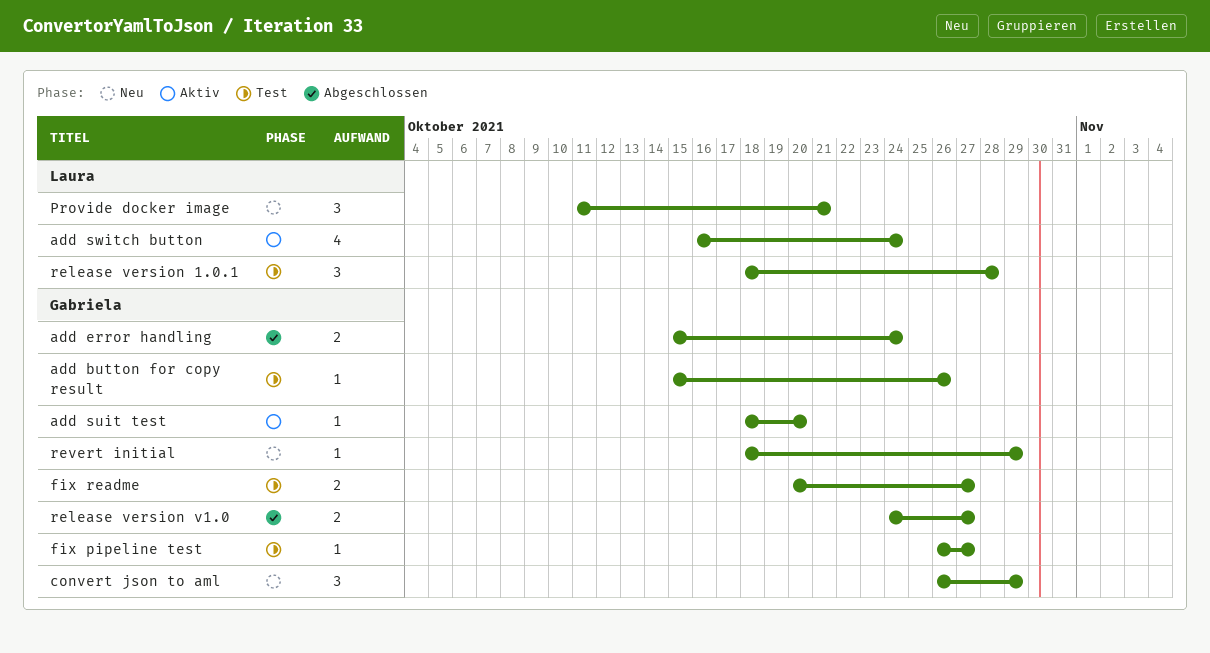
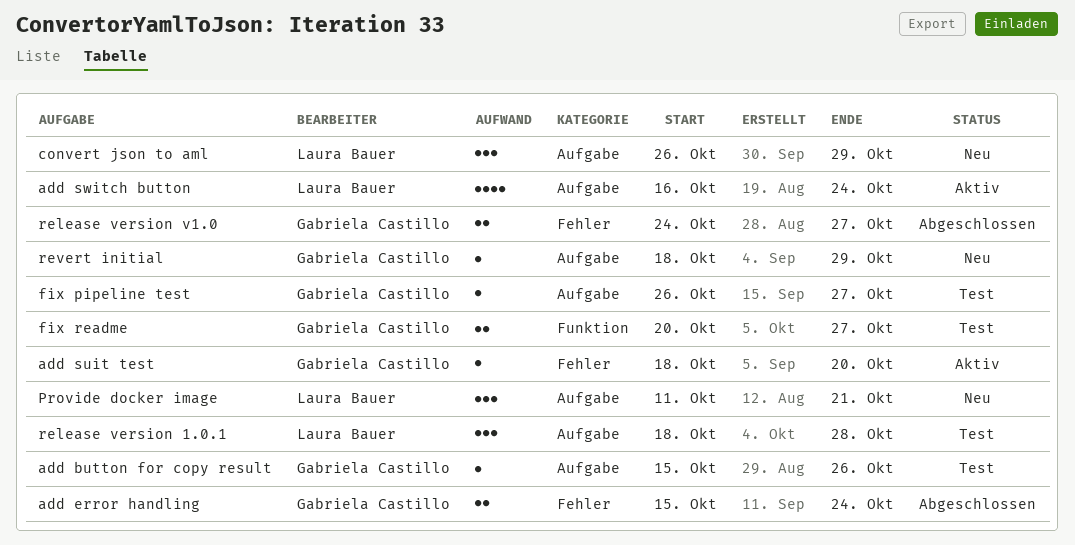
convert json to aml, owner: Gabriela Castillo -> Laura Bauer

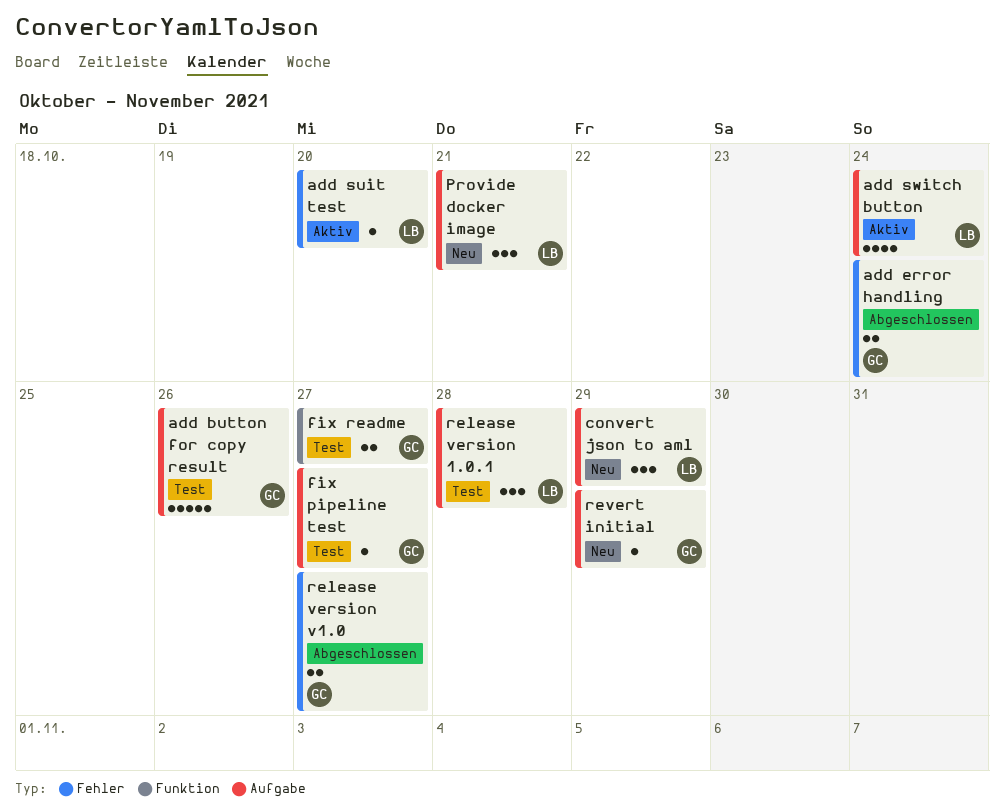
add button for copy result, estimate: 1 -> 5
add suit test, owner: Gabriela Castillo -> Laura Bauer

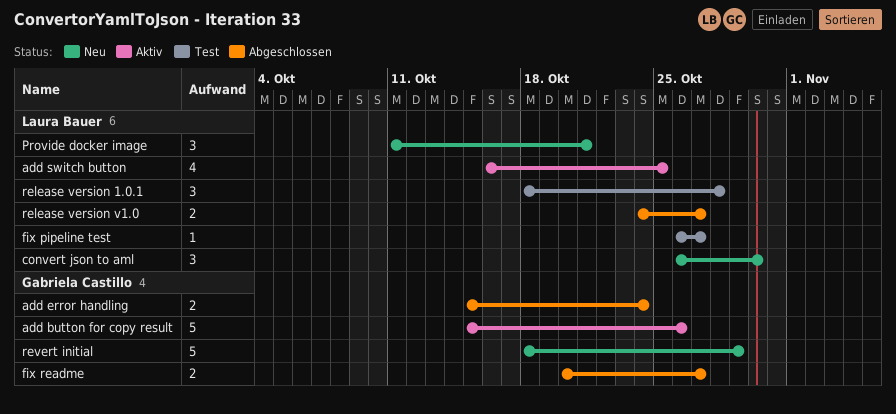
add button for copy result, status: Test -> Aktiv
add suit test: present -> none
add switch button, due: Oct 24 -> Oct 25
convert json to aml, due: Oct 29 -> Oct 30
fix pipeline test, owner: Gabriela Castillo -> Laura Bauer
fix readme, status: Test -> Abgeschlossen
release version v1.0, owner: Gabriela Castillo -> Laura Bauer
revert initial, estimate: 1 -> 5

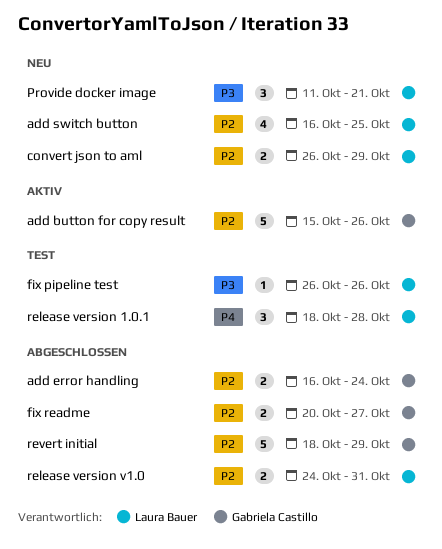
add error handling, start: Oct 15 -> Oct 16
add switch button, status: Aktiv -> Neu
convert json to aml, estimate: 3 -> 2
convert json to aml, due: Oct 30 -> Oct 29
fix pipeline test, due: Oct 27 -> Oct 26
release version v1.0, due: Oct 27 -> Oct 31
revert initial, status: Neu -> Abgeschlossen

